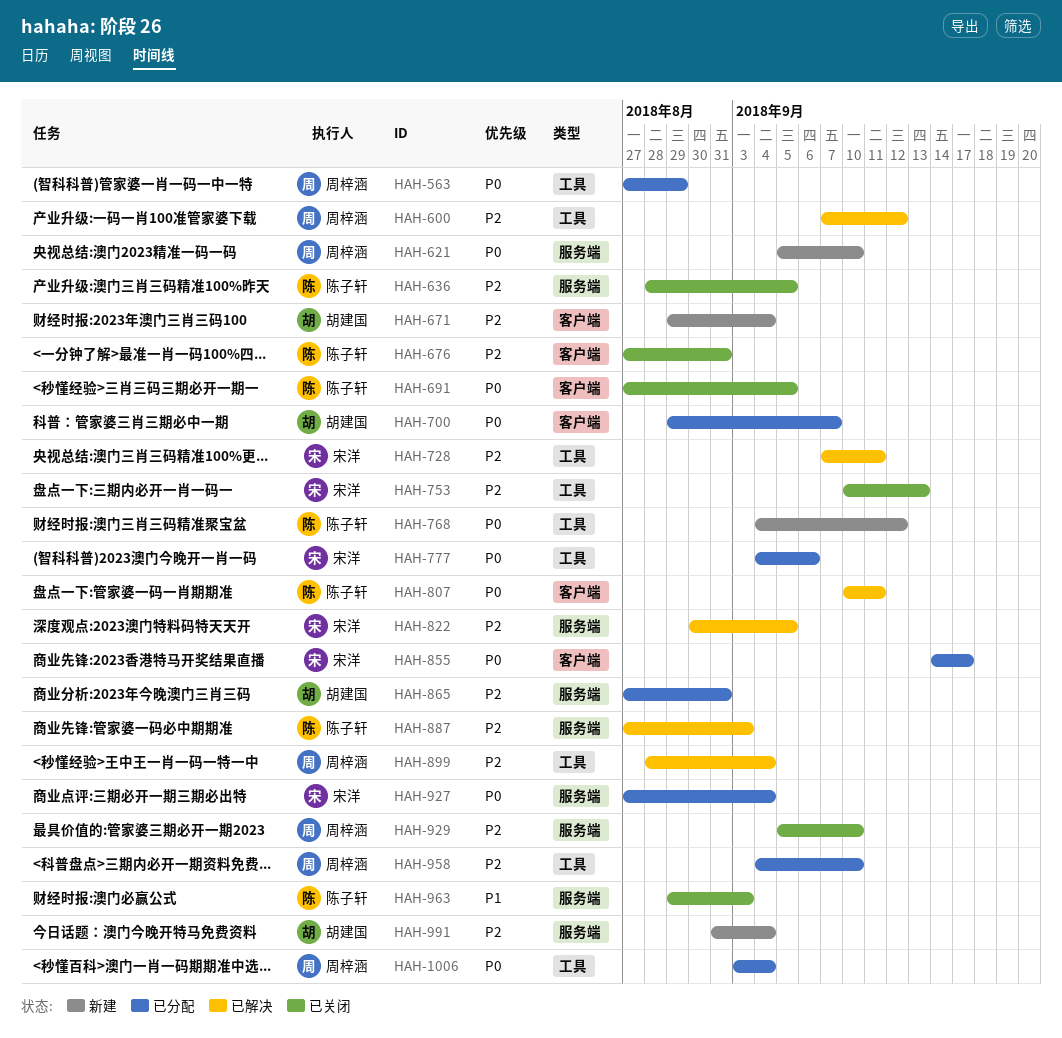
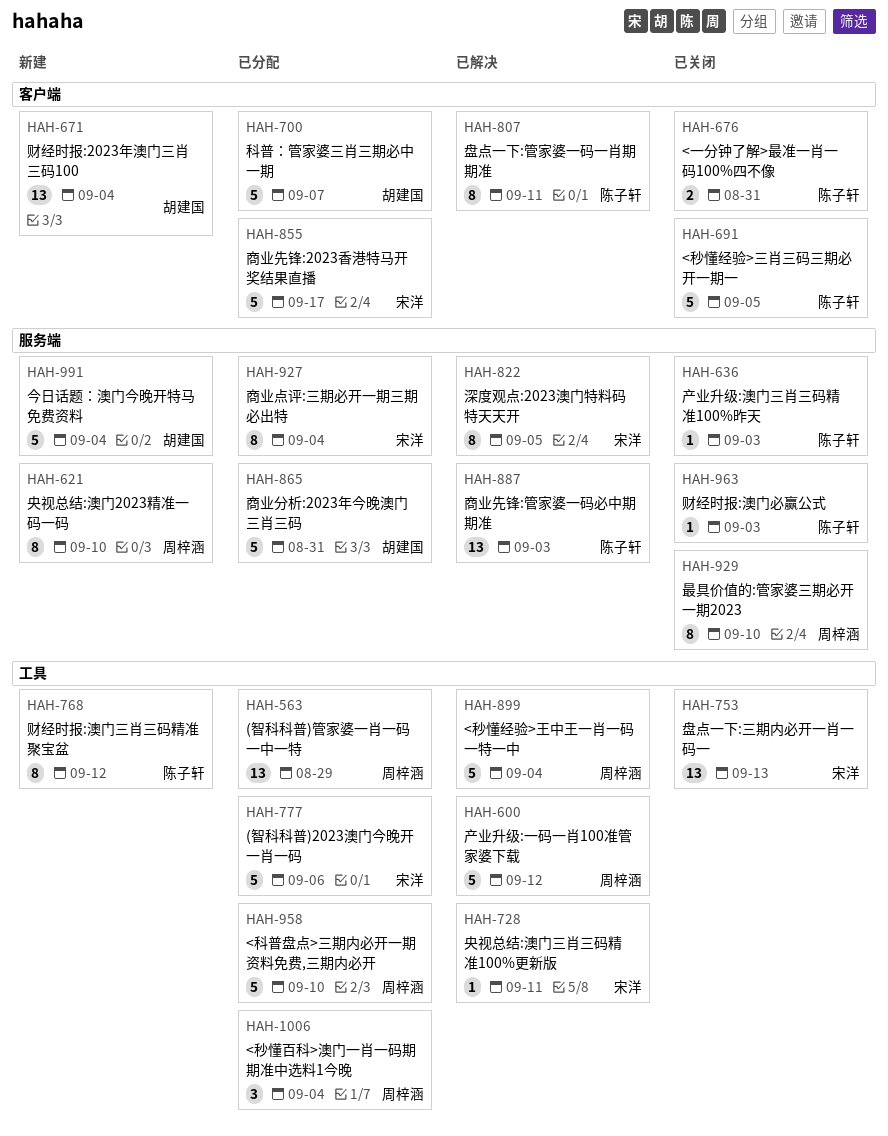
HAH-636, due: Sep 5 -> Sep 3

